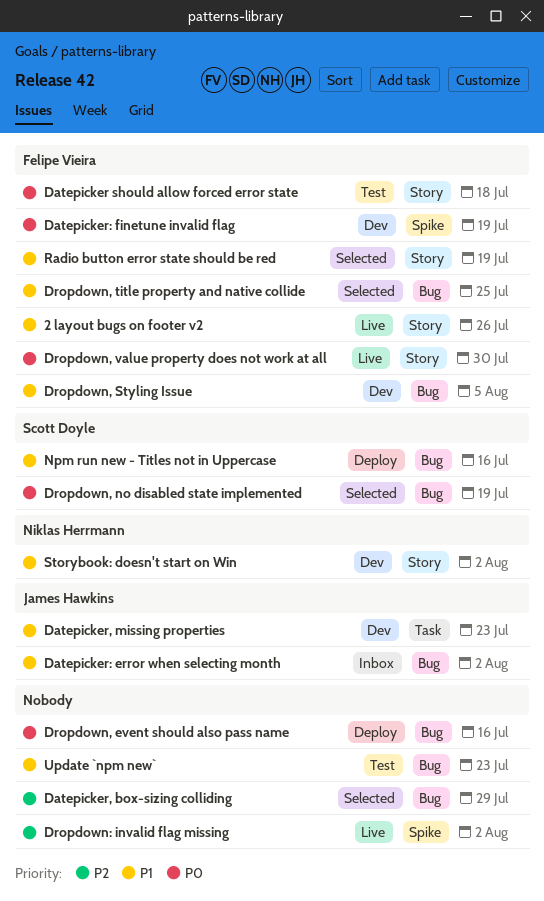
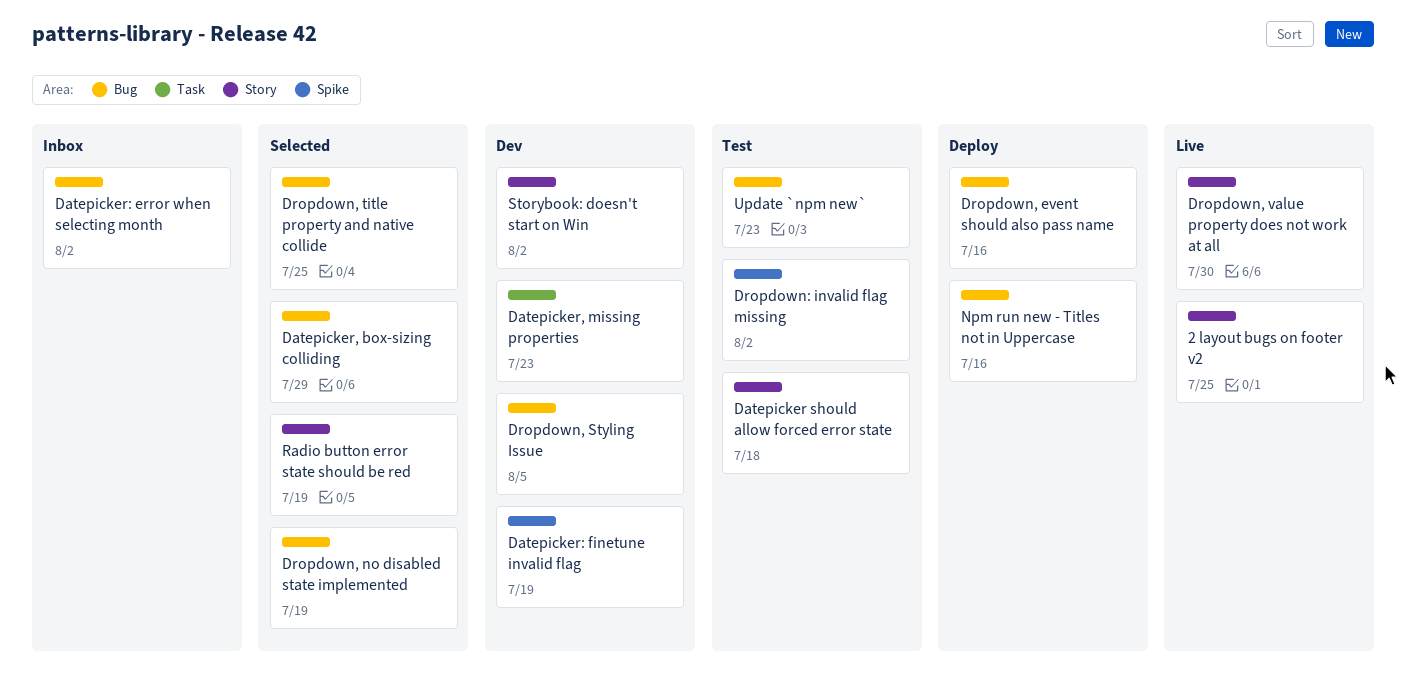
2 layout bugs on footer v2, due: Jul 26 -> Jul 25
Dropdown: invalid flag missing, status: Live -> Test

